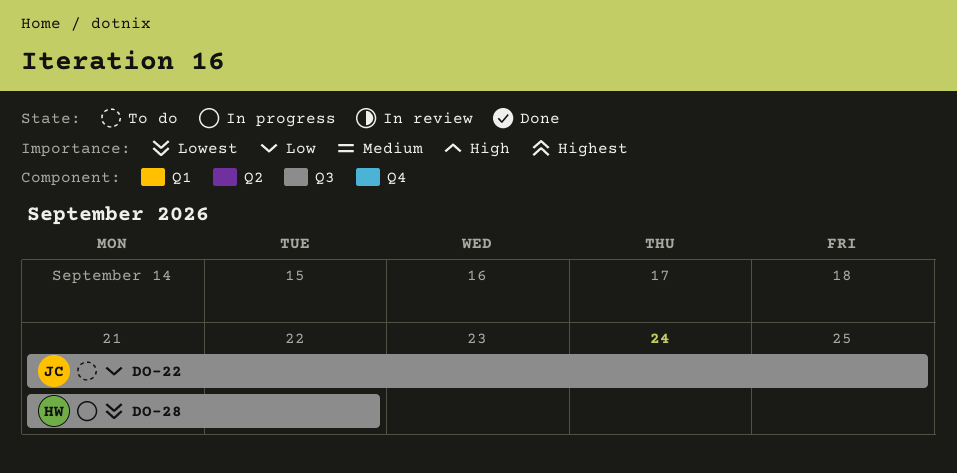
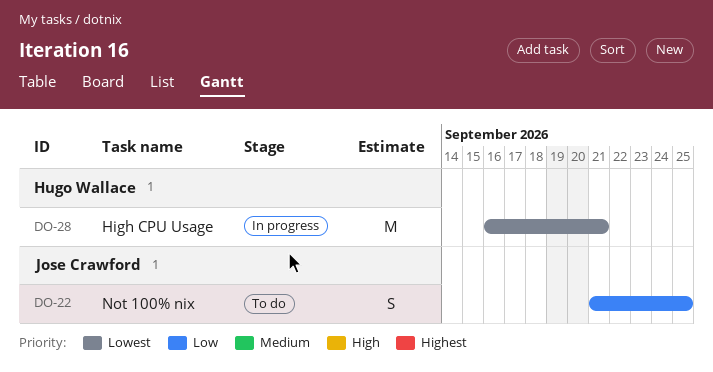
DO-28, start: Sep 21 -> Sep 16
DO-28, due: Sep 22 -> Sep 21

